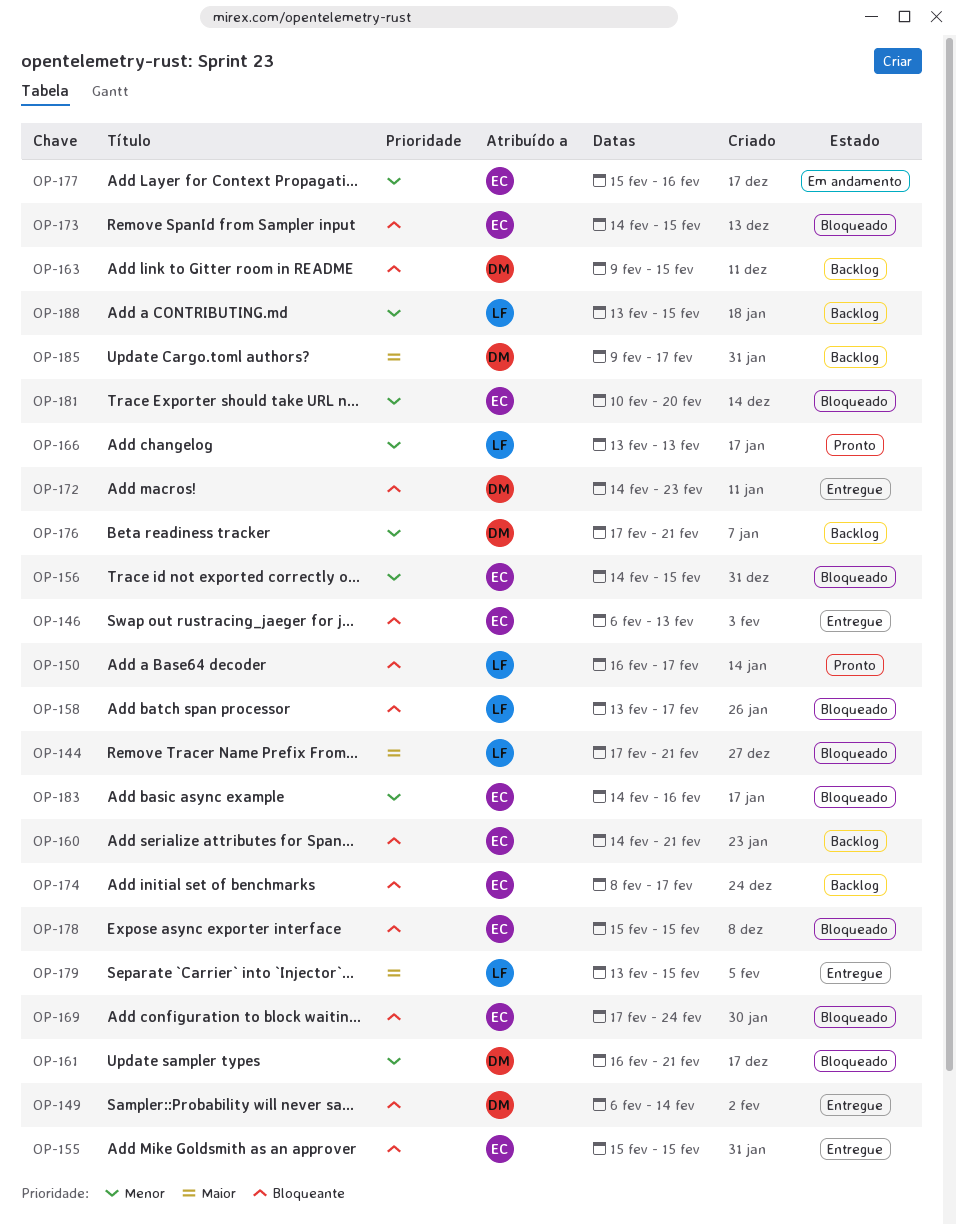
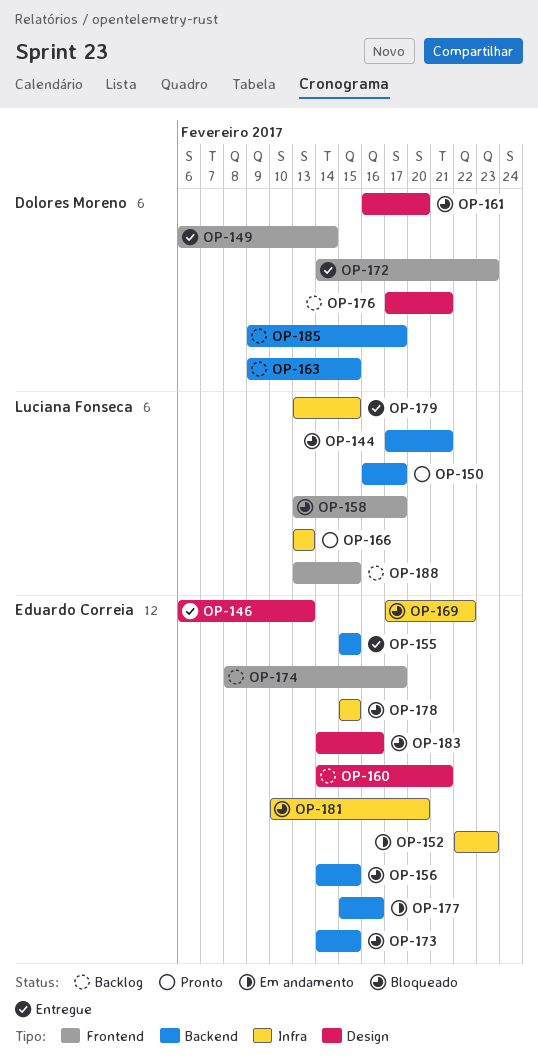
OP-152: none -> present
OP-161, due: Feb 21 -> Feb 20
OP-169, due: Feb 24 -> Feb 22

